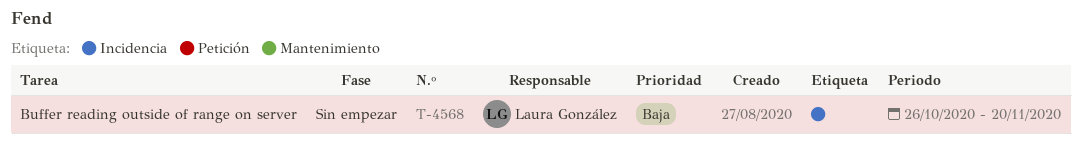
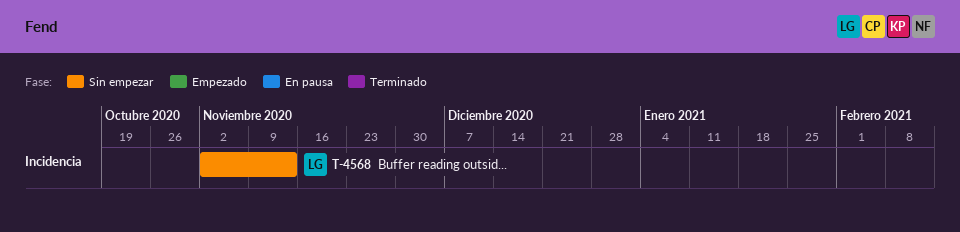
T-4568, start: Oct 26 -> Nov 2
T-4568, due: Nov 20 -> Nov 13

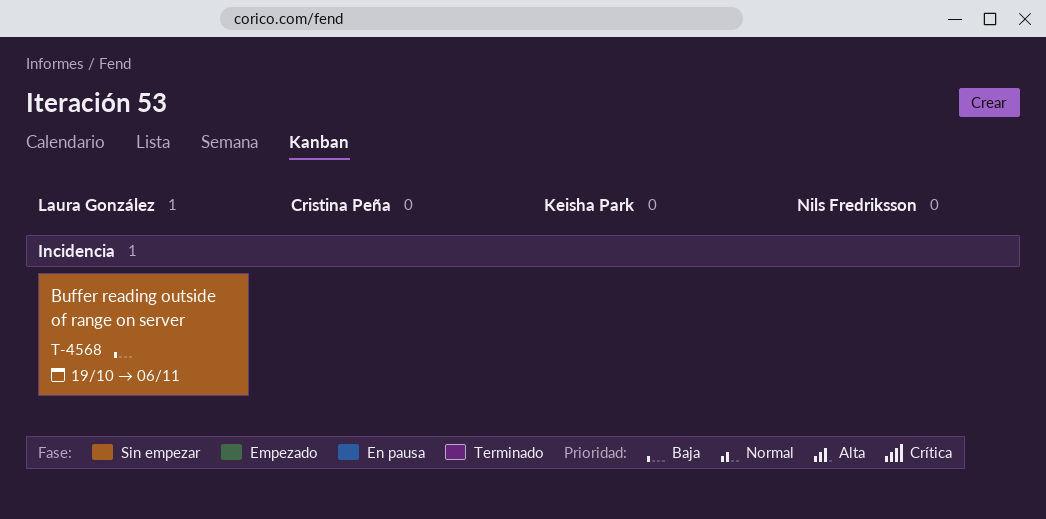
T-4568, start: Nov 2 -> Oct 19
T-4568, due: Nov 13 -> Nov 6

